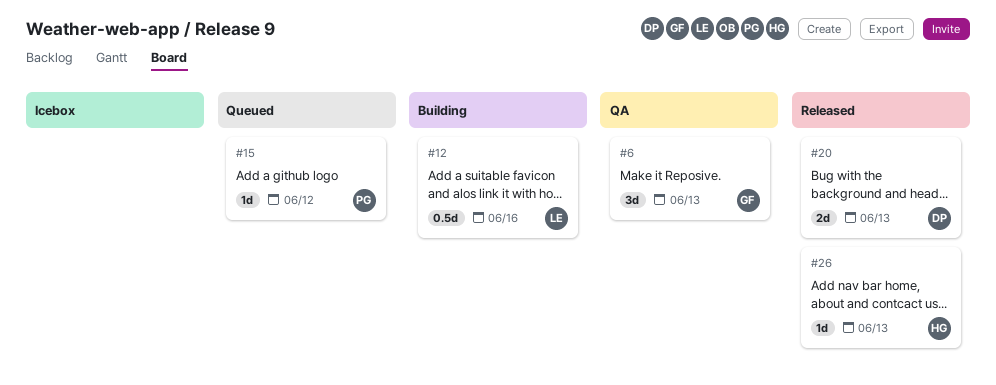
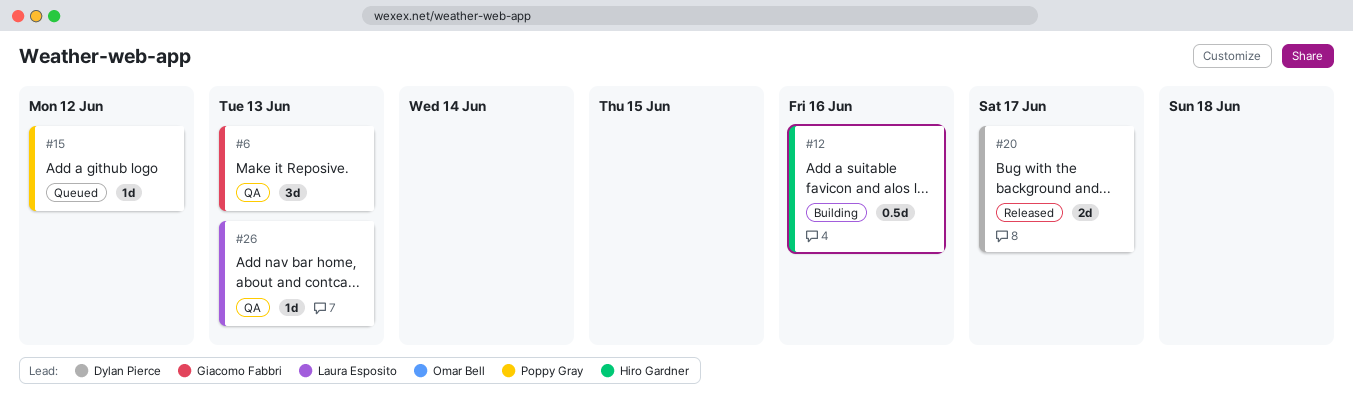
#12, owner: Laura Esposito -> Hiro Gardner
#20, due: Jun 13 -> Jun 17
#26, status: Released -> QA
#26, owner: Hiro Gardner -> Laura Esposito

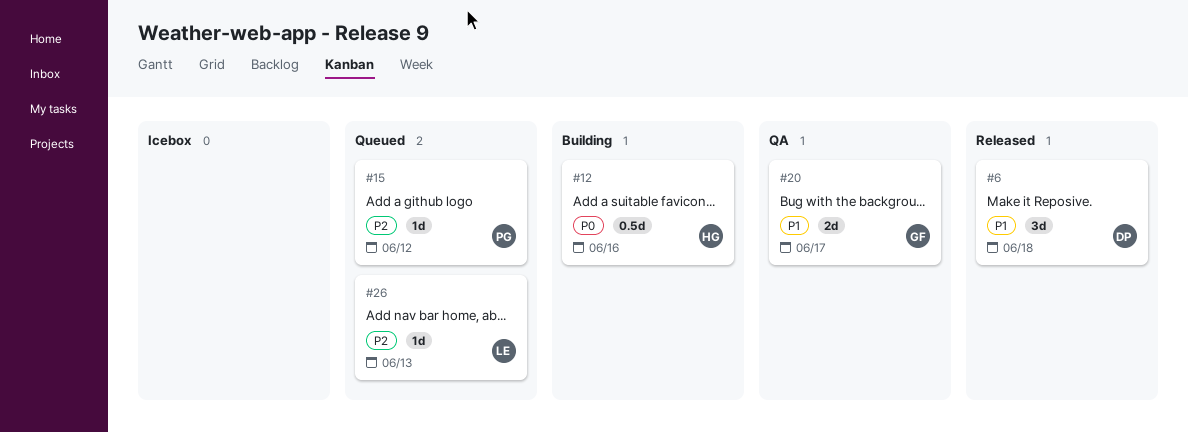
#6, status: QA -> Released
#6, owner: Giacomo Fabbri -> Dylan Pierce
#6, due: Jun 13 -> Jun 18
#20, status: Released -> QA
#20, owner: Dylan Pierce -> Giacomo Fabbri
#26, status: QA -> Queued

